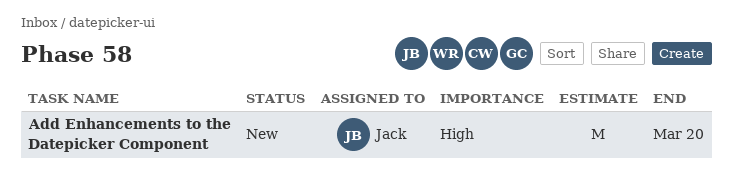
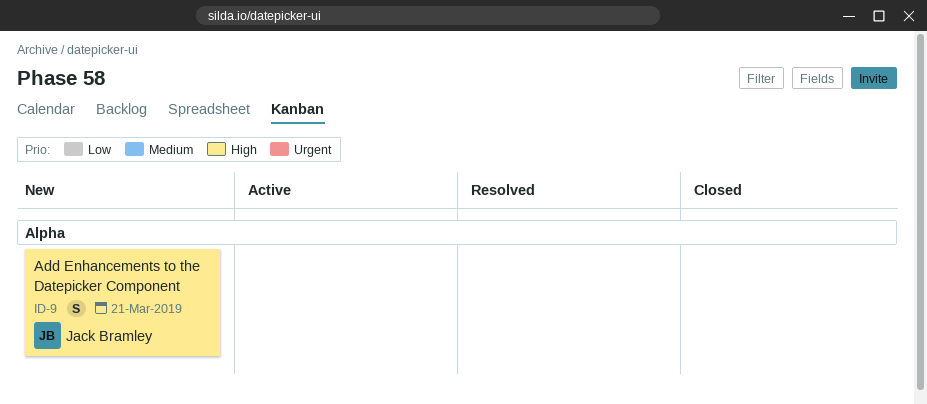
Add Enhancements to the Datepicker Component, estimate: M -> S
Add Enhancements to the Datepicker Component, due: Mar 20 -> Mar 21

